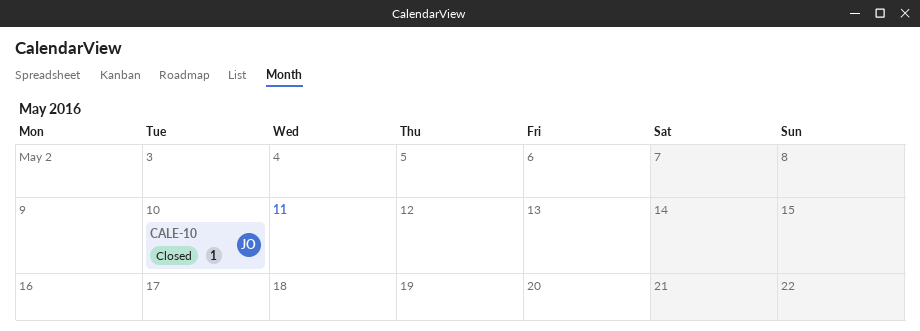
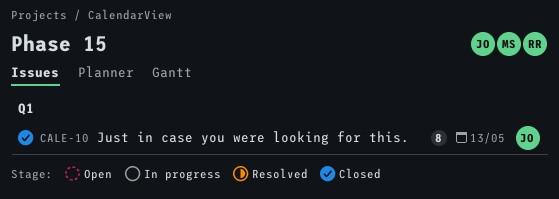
CALE-10, estimate: 1 -> 8
CALE-10, due: May 10 -> May 13

